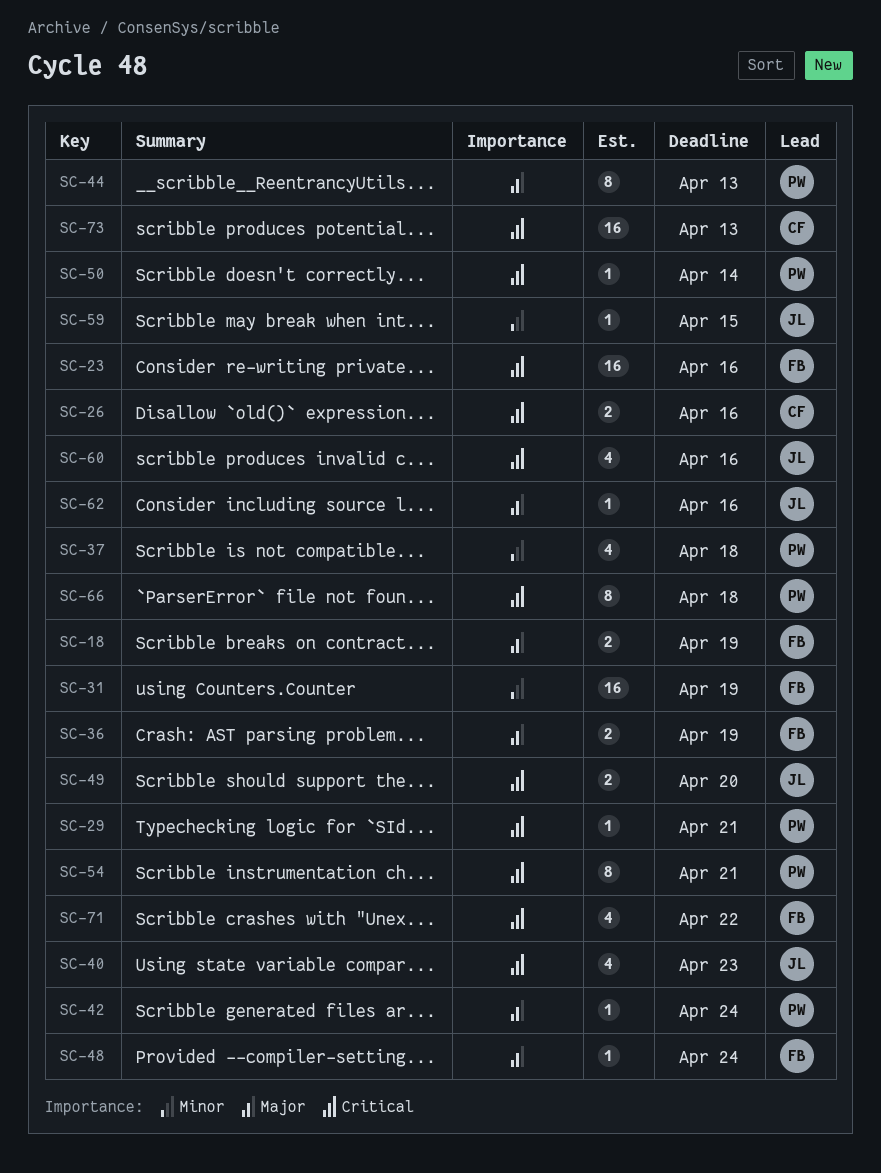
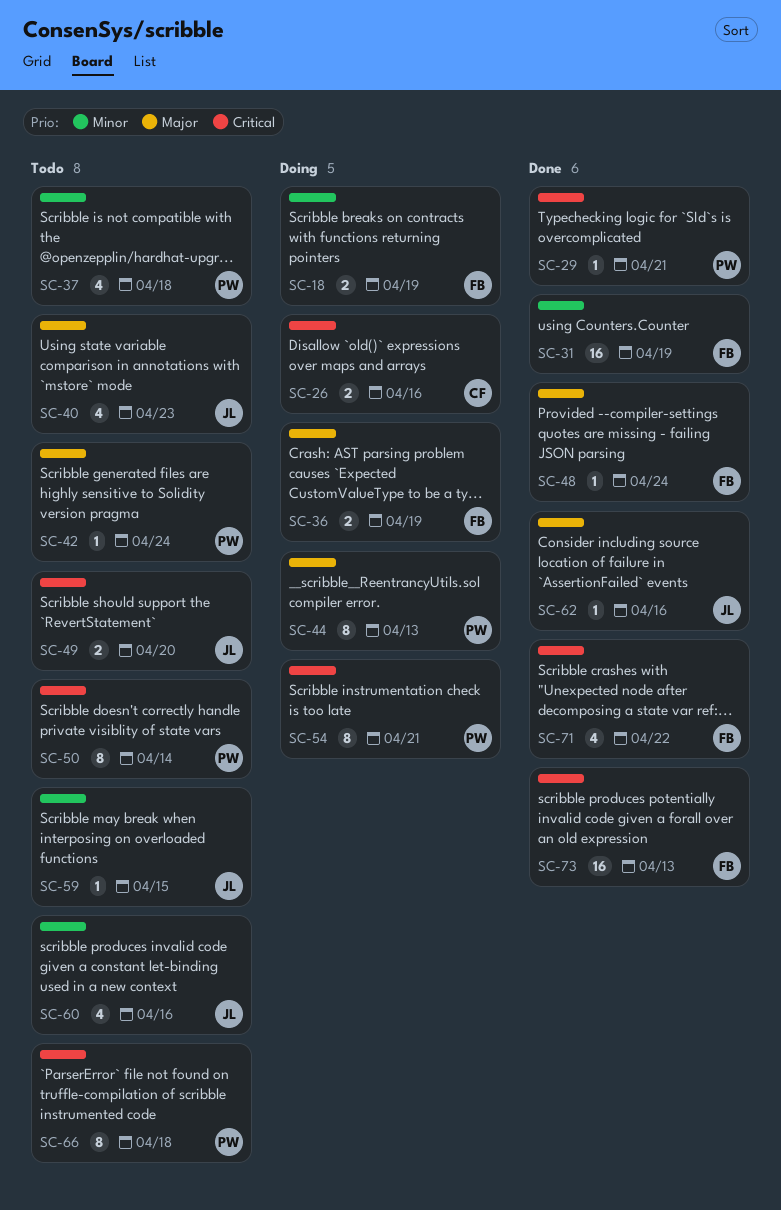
SC-18, priority: Major -> Minor
SC-23: present -> none
SC-40, priority: Critical -> Major
SC-50, estimate: 1 -> 8
SC-60, priority: Critical -> Minor
SC-73, owner: CF -> FB

